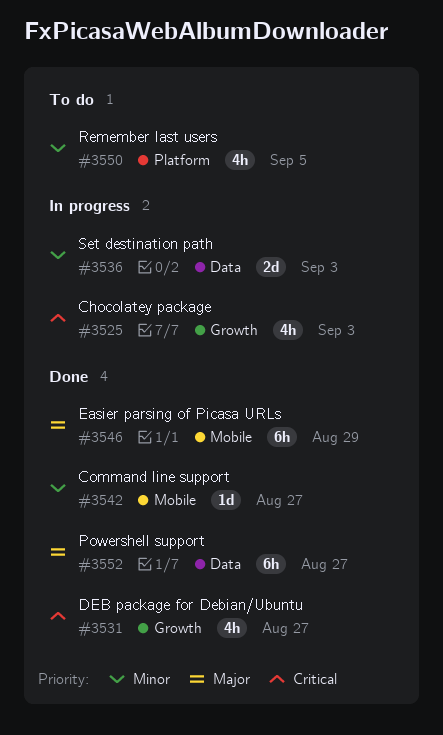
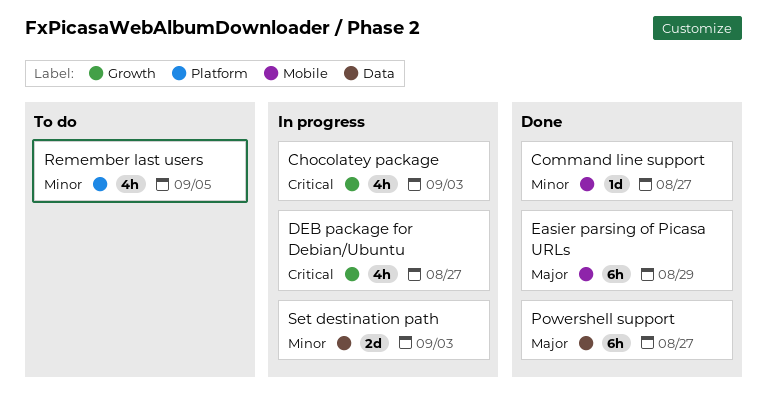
DEB package for Debian/Ubuntu, status: Done -> In progress

